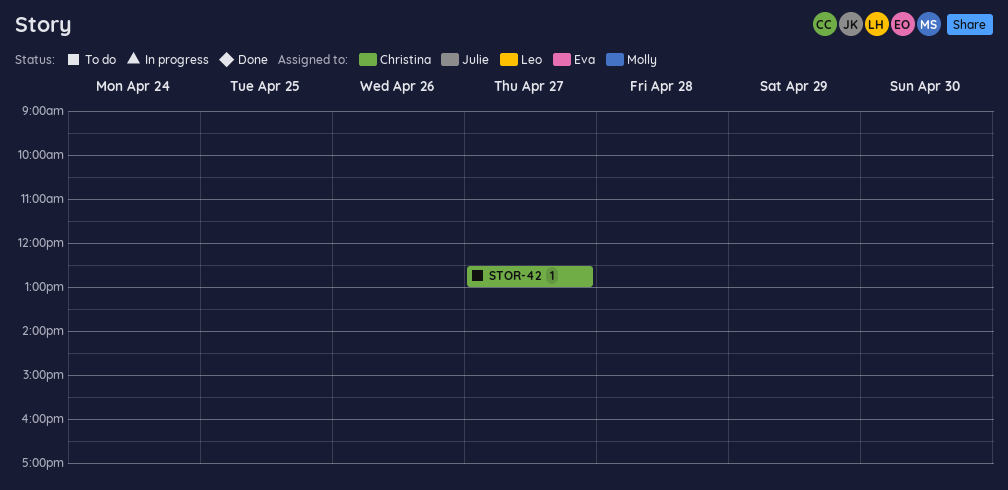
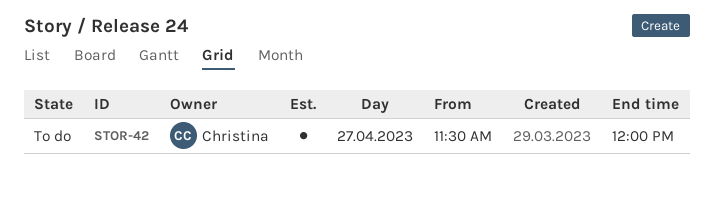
STOR-42, begins: 12:30 -> 11:30
STOR-42, ends: 13:00 -> 12:00

